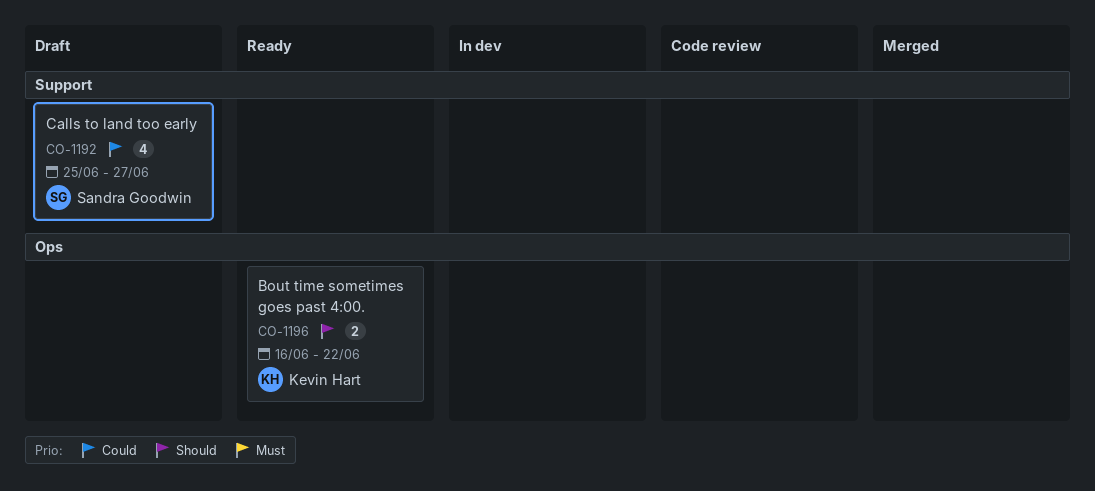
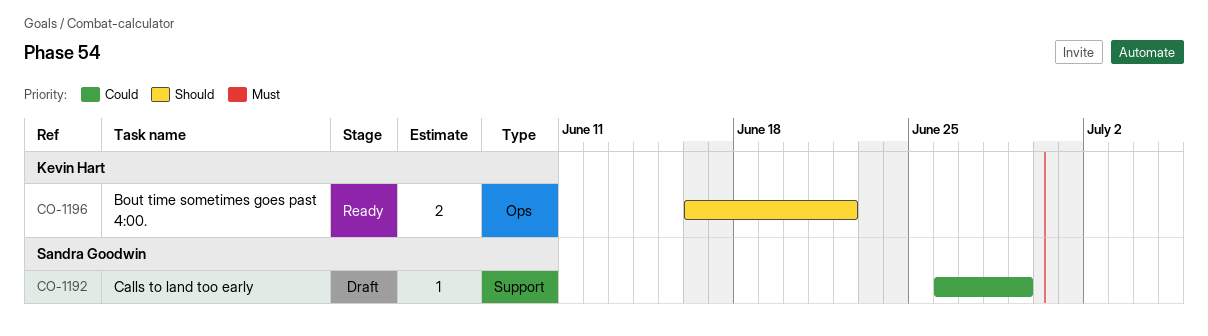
CO-1192, estimate: 4 -> 1
CO-1192, start: Jun 25 -> Jun 26
CO-1192, due: Jun 27 -> Jun 29

